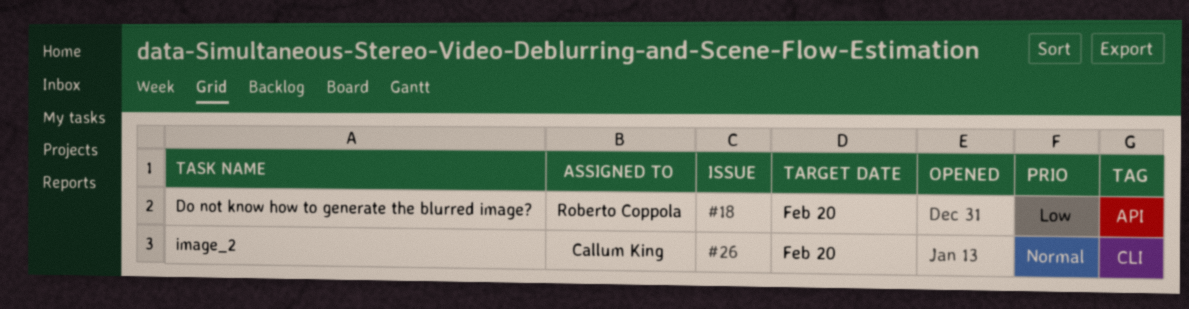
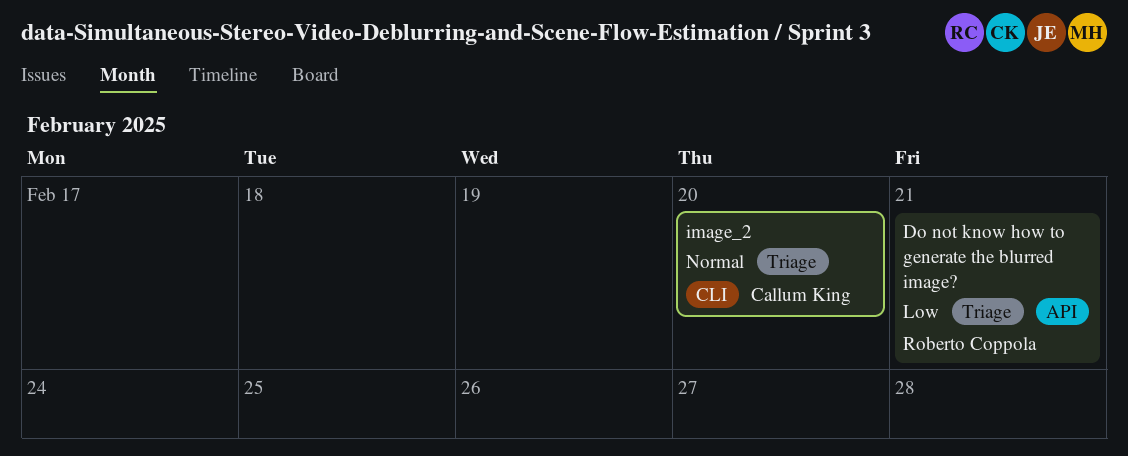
Do not know how to generate the blurred image?, due: Feb 20 -> Feb 21

